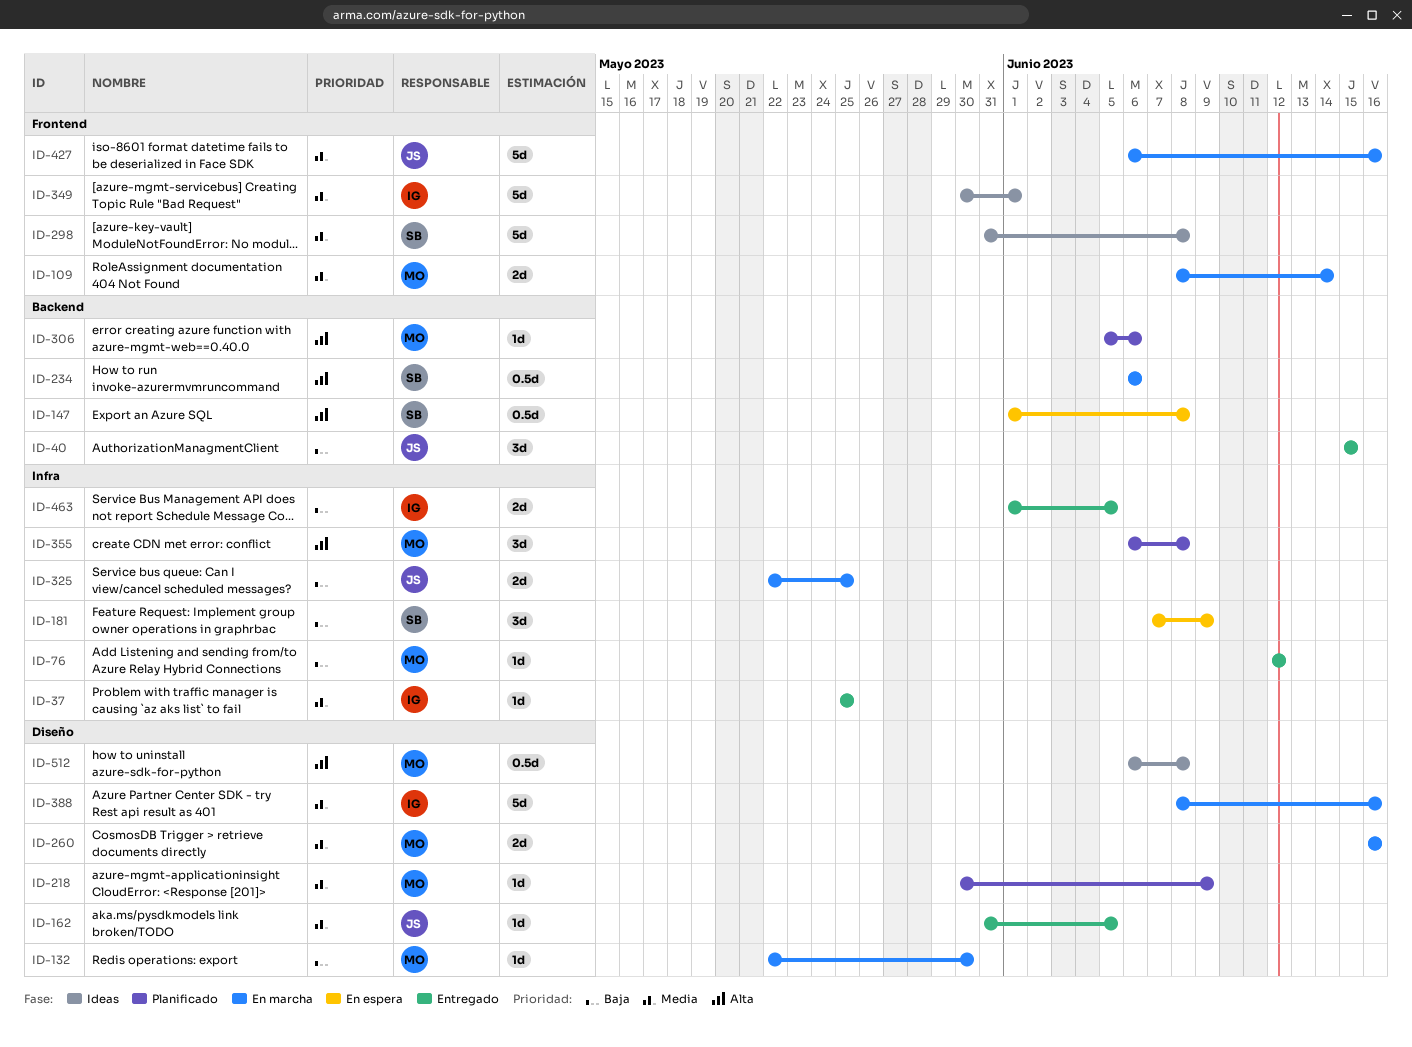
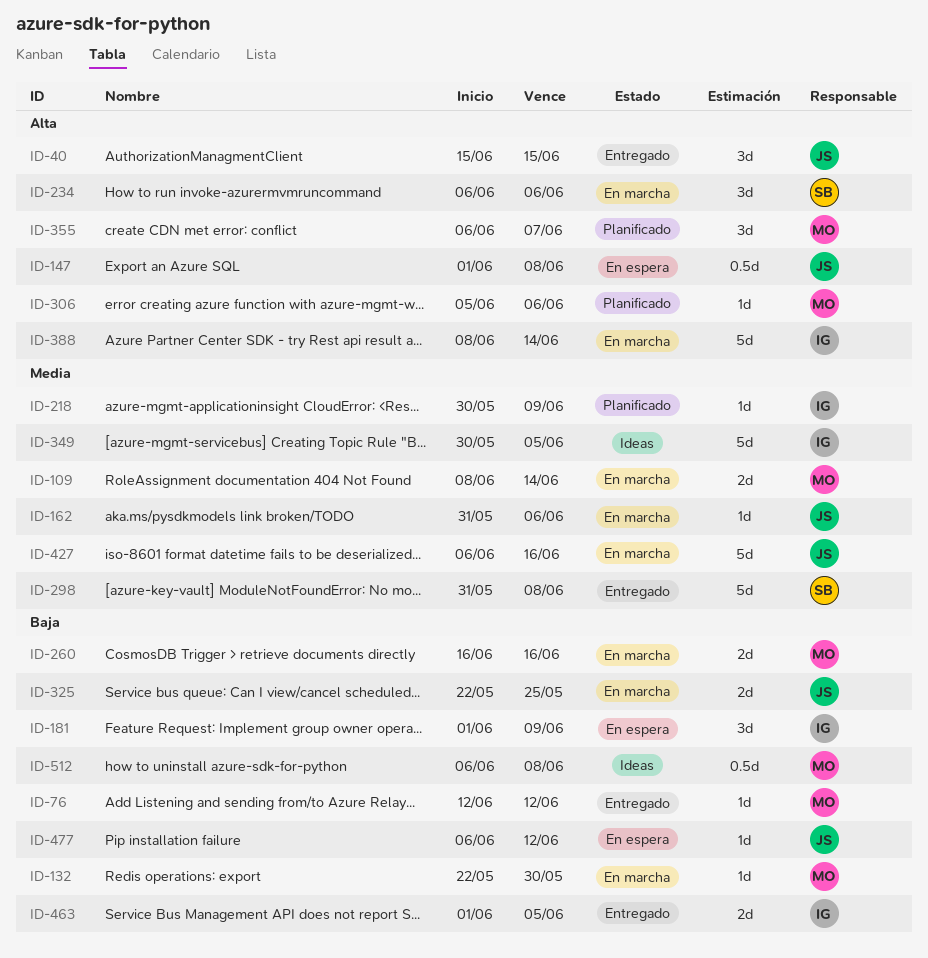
ID-37: present -> none
ID-40, priority: Baja -> Alta
ID-147, owner: SB -> JS
ID-162, status: Entregado -> En marcha
ID-162, due: Jun 5 -> Jun 6
ID-181, owner: SB -> IG
ID-181, start: Jun 7 -> Jun 1
ID-218, owner: MO -> IG
ID-234, estimate: 0.5d -> 3d
ID-260, priority: Media -> Baja
ID-298, status: Ideas -> Entregado
ID-349, due: Jun 1 -> Jun 5
ID-355, due: Jun 8 -> Jun 7
ID-388, priority: Media -> Alta
ID-388, due: Jun 16 -> Jun 14
ID-477: none -> present
ID-512, priority: Alta -> Baja

